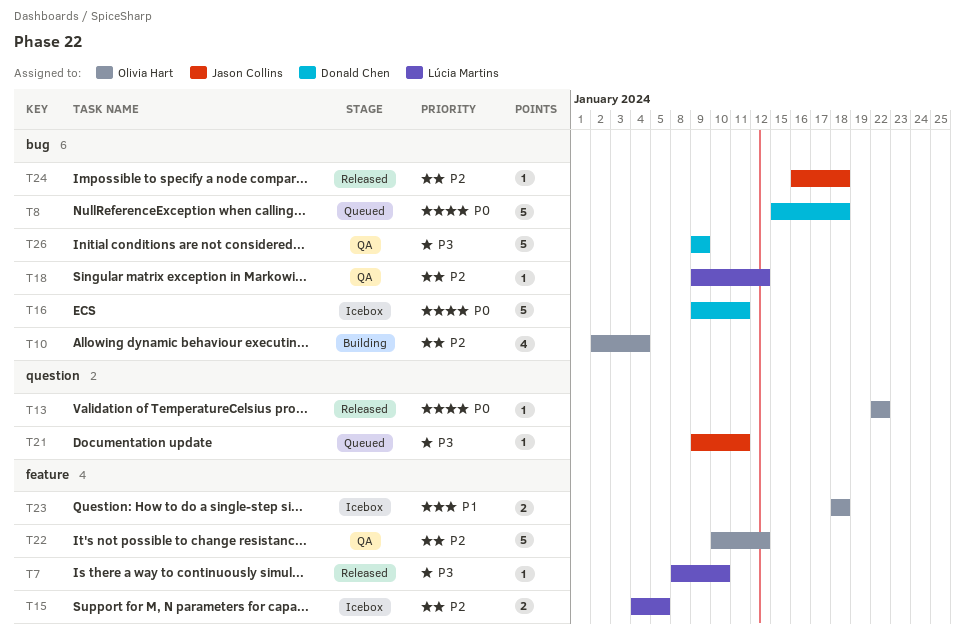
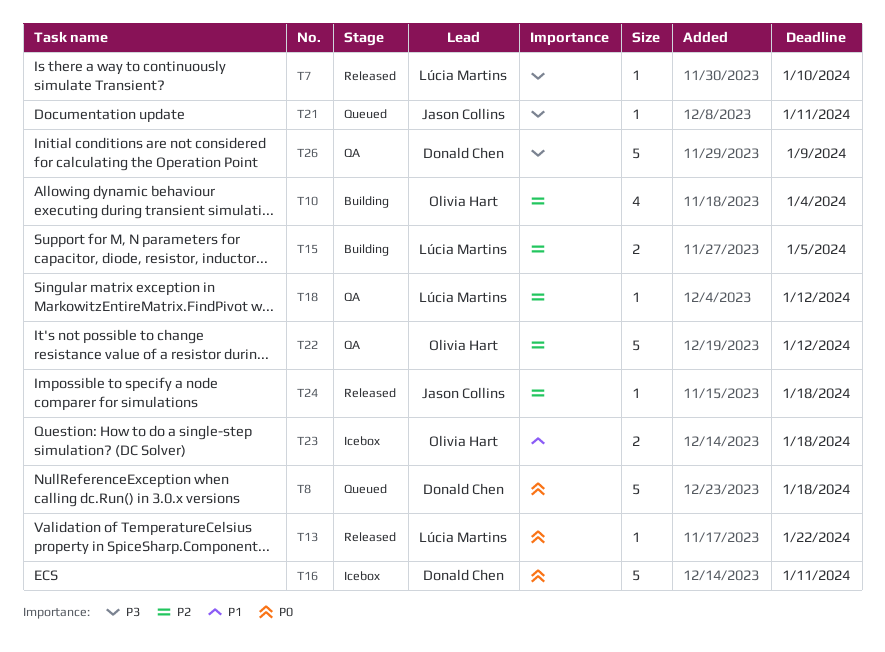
T13, owner: Olivia Hart -> Lúcia Martins
T15, status: Icebox -> Building

